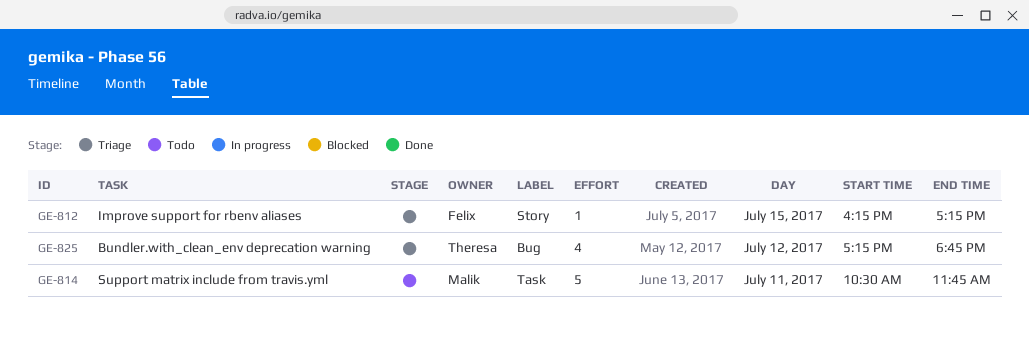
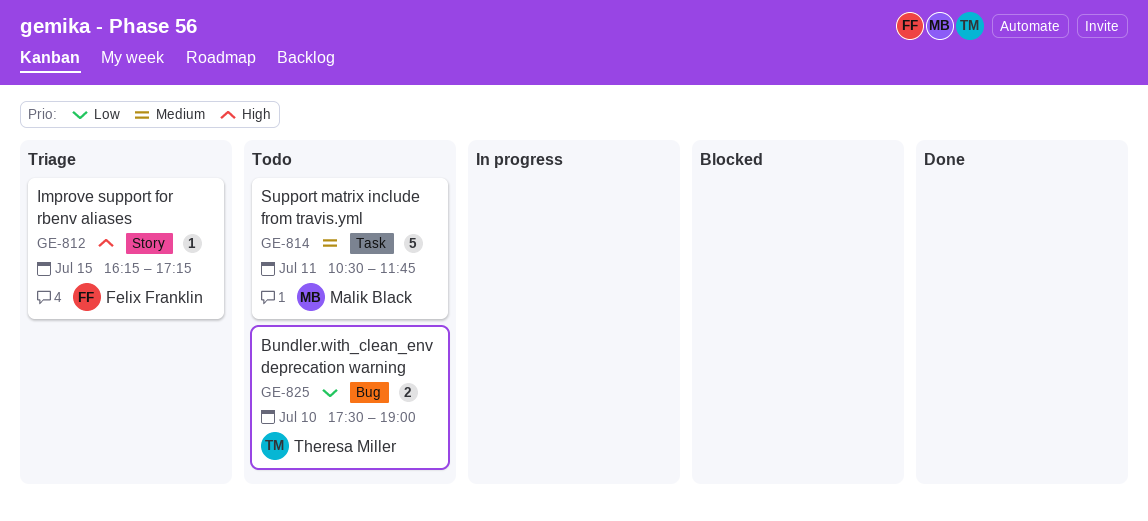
GE-825, status: Triage -> Todo
GE-825, estimate: 4 -> 2
GE-825, day: Jul 12 -> Jul 10
GE-825, begins: 17:15 -> 17:30
GE-825, ends: 18:45 -> 19:00

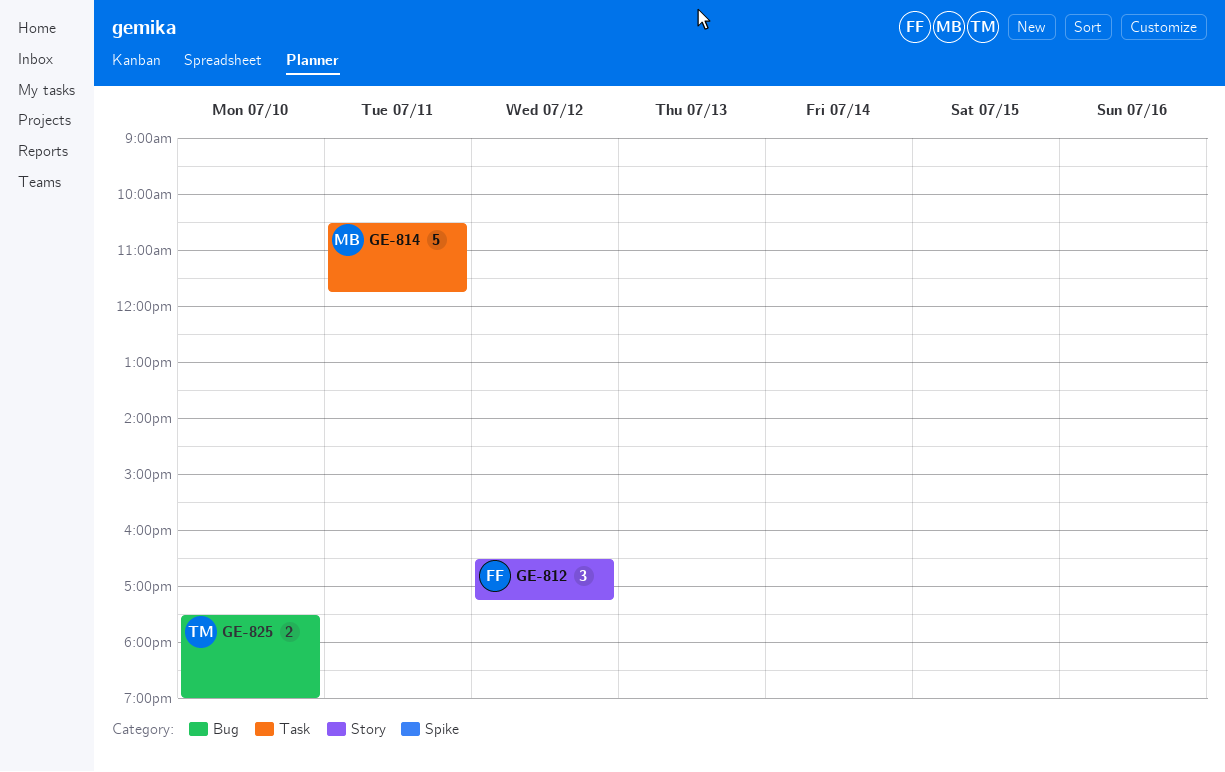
GE-812, estimate: 1 -> 3
GE-812, day: Jul 15 -> Jul 12
GE-812, begins: 16:15 -> 16:30

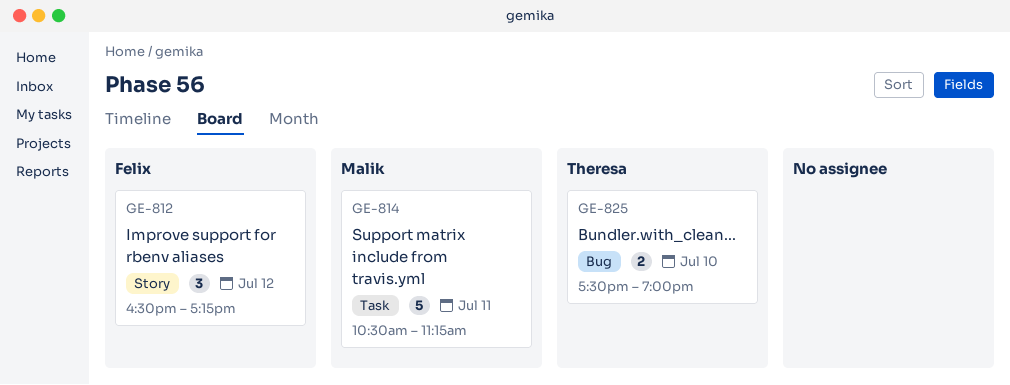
GE-814, ends: 11:45 -> 11:15

